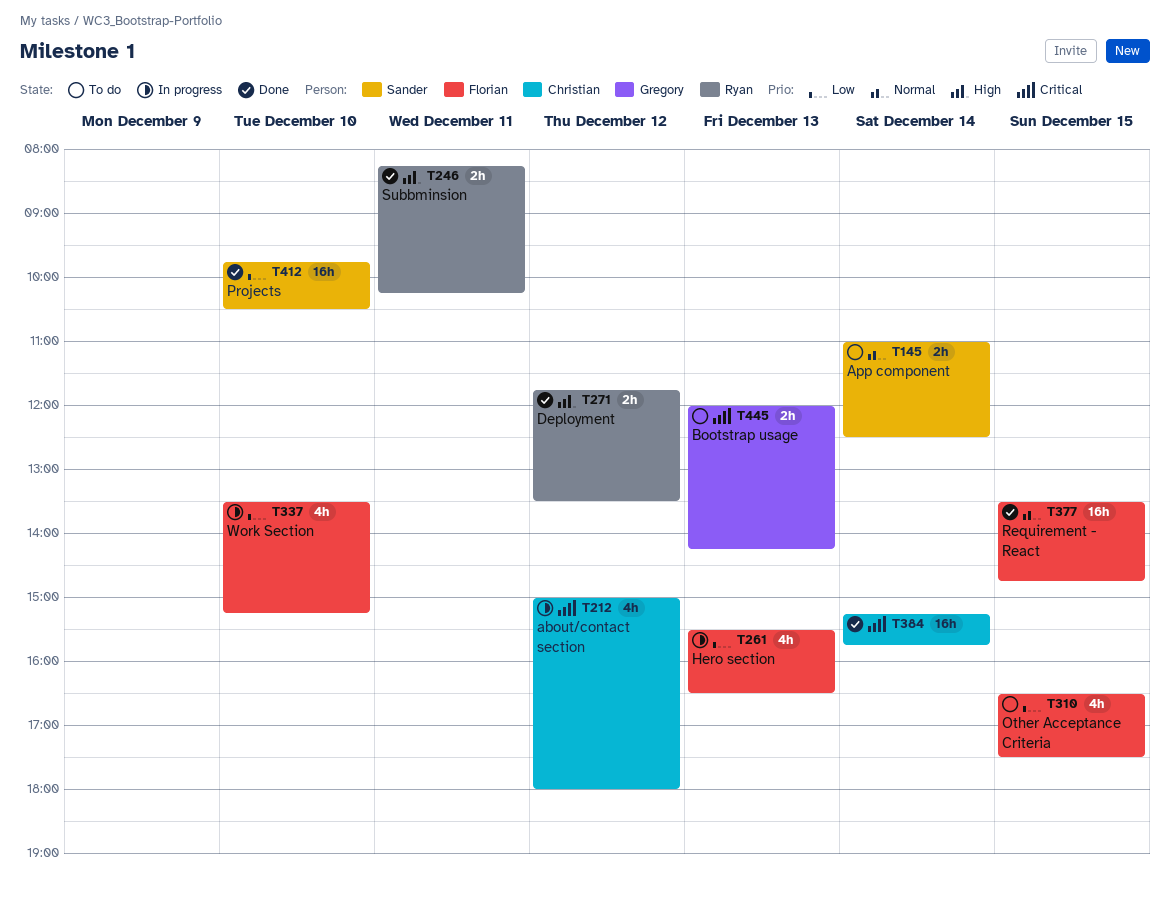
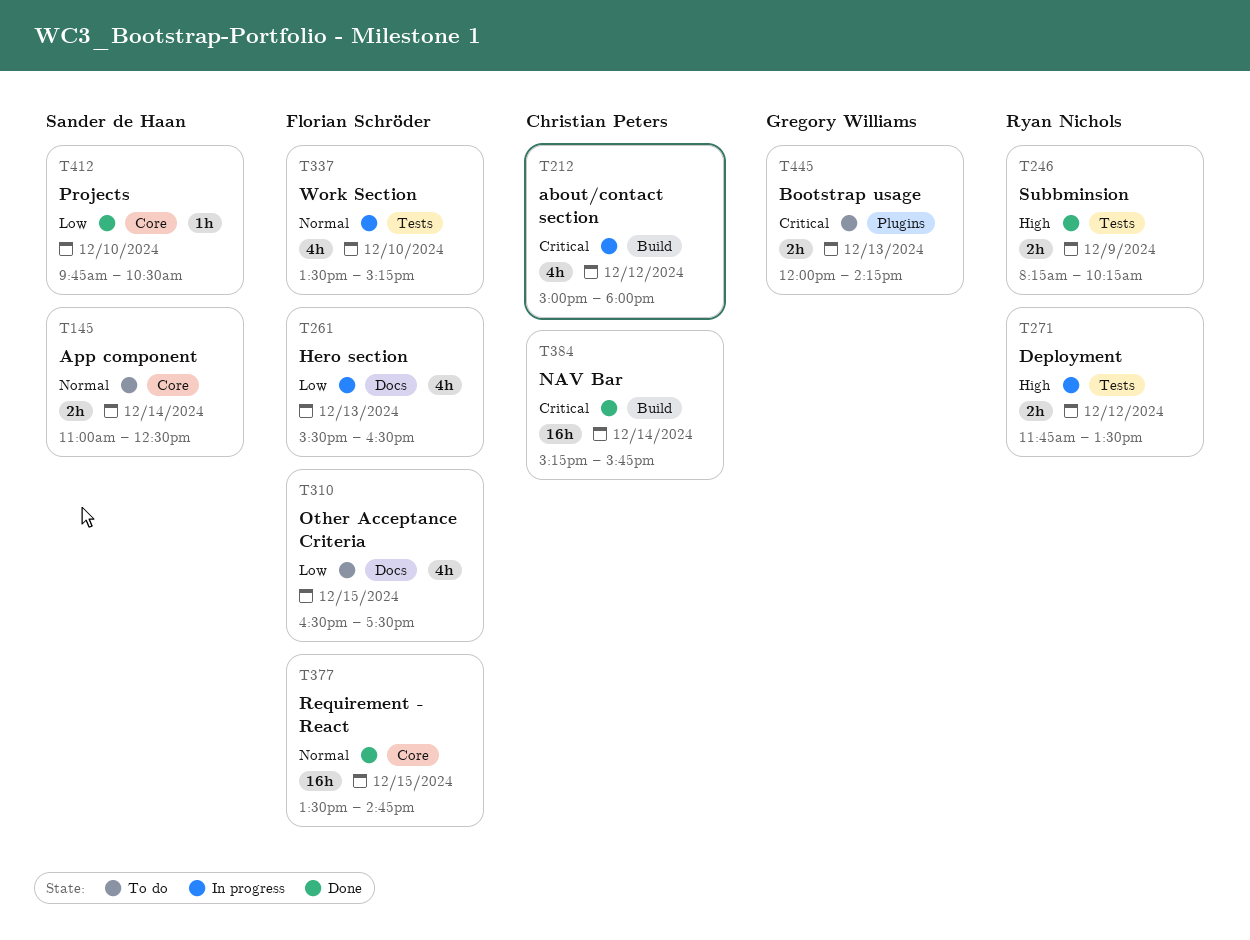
T246, day: Dec 11 -> Dec 9
T271, status: Done -> In progress
T337, priority: Low -> Normal
T412, estimate: 16h -> 1h

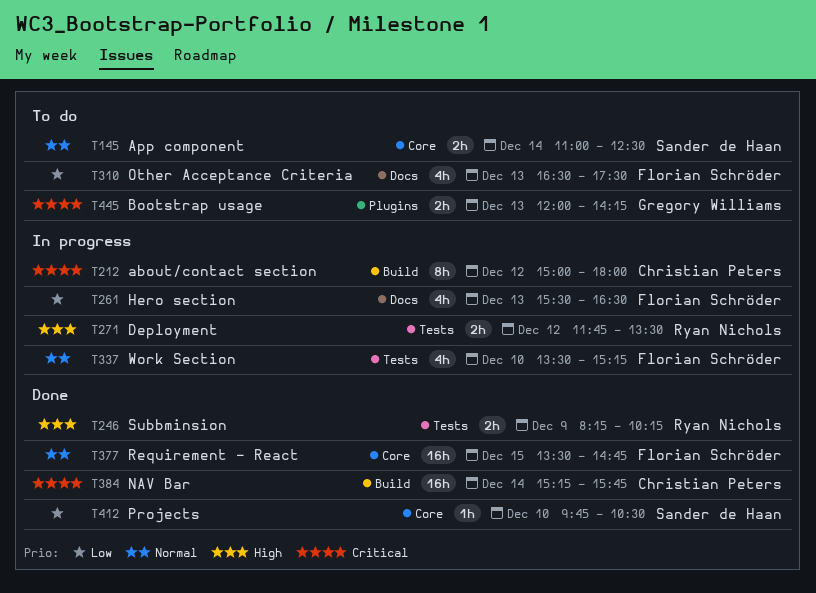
T212, estimate: 4h -> 8h
T310, day: Dec 15 -> Dec 13

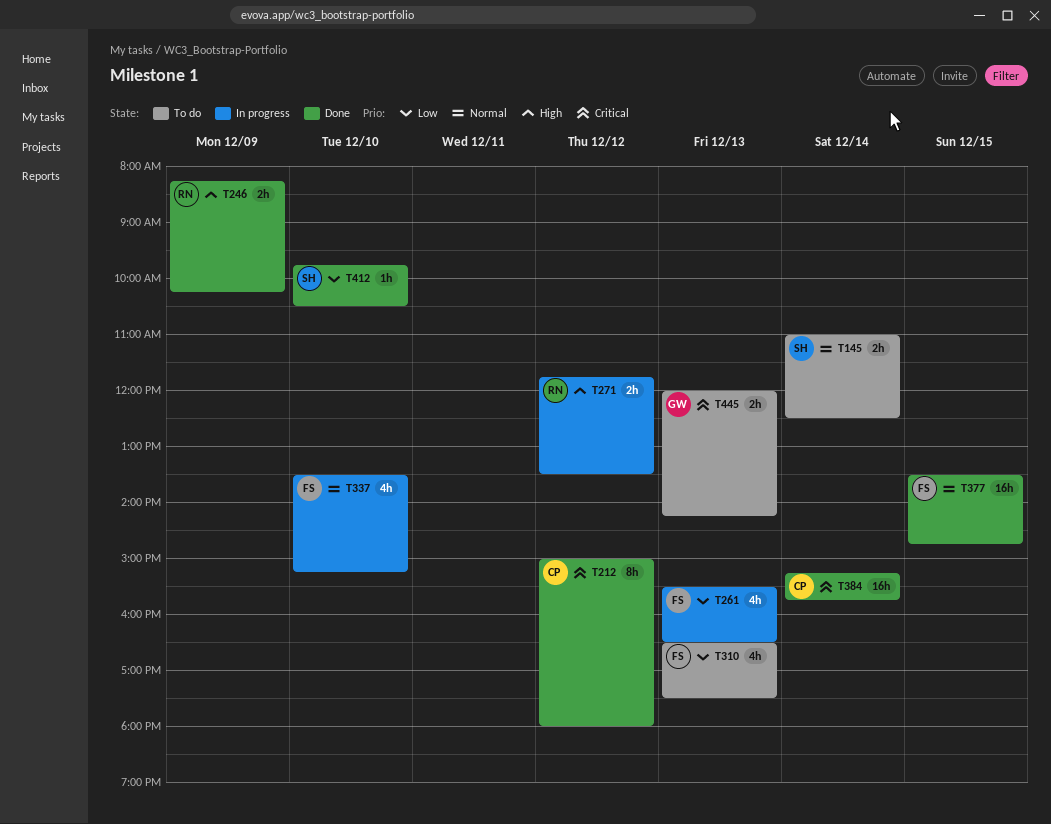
T212, status: In progress -> Done

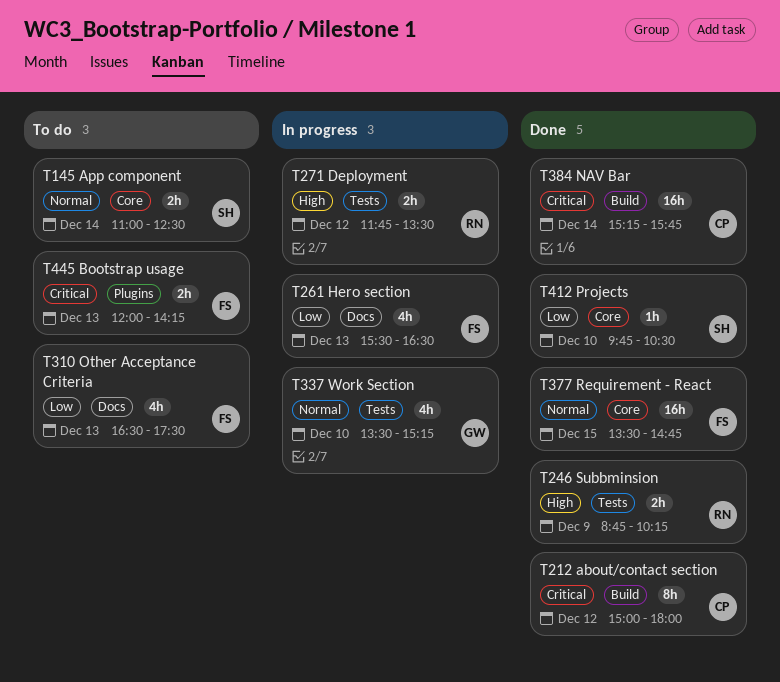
T246, begins: 08:15 -> 08:45
T337, owner: FS -> GW
T445, owner: GW -> FS

